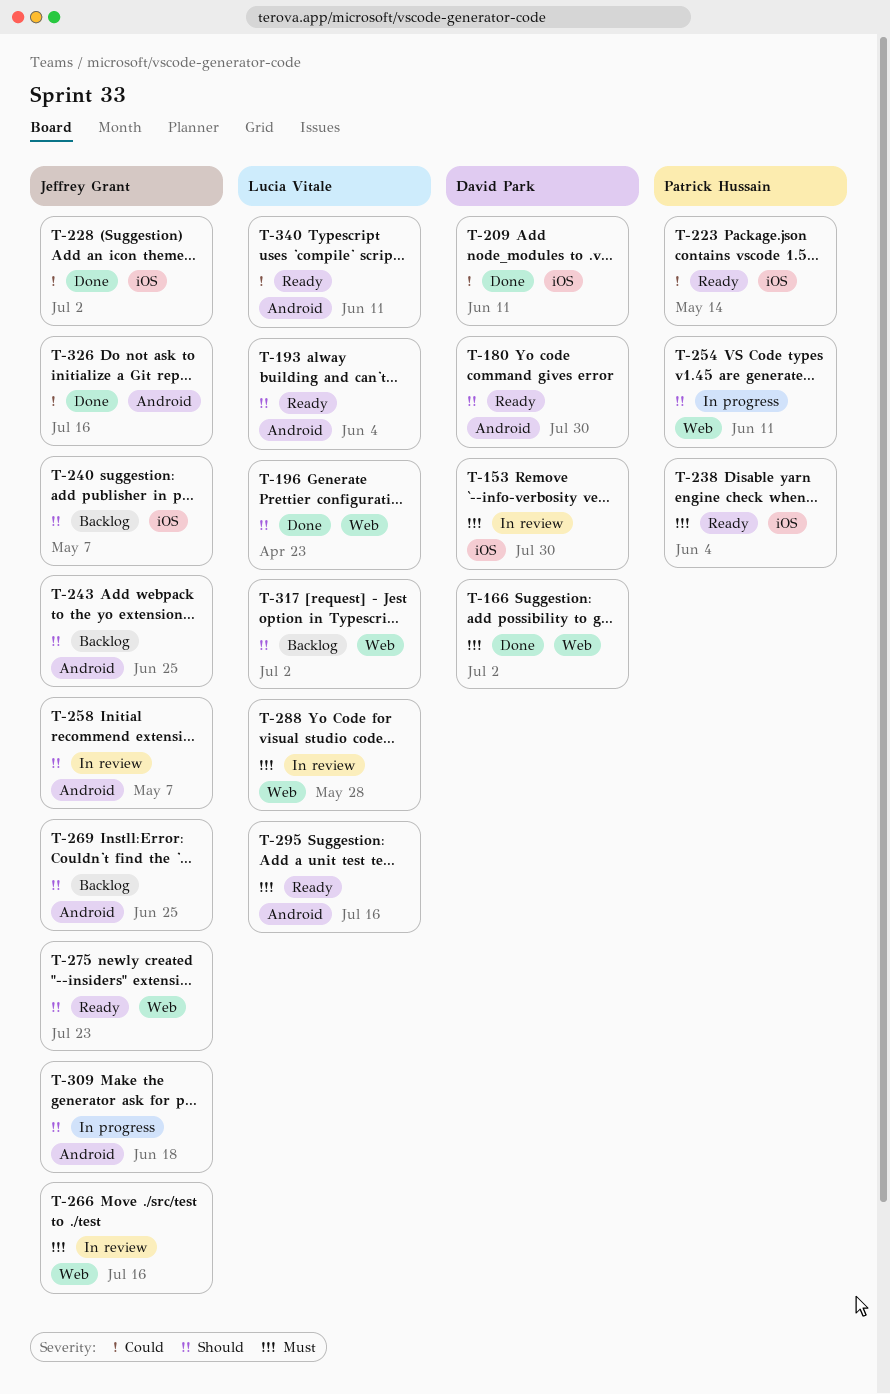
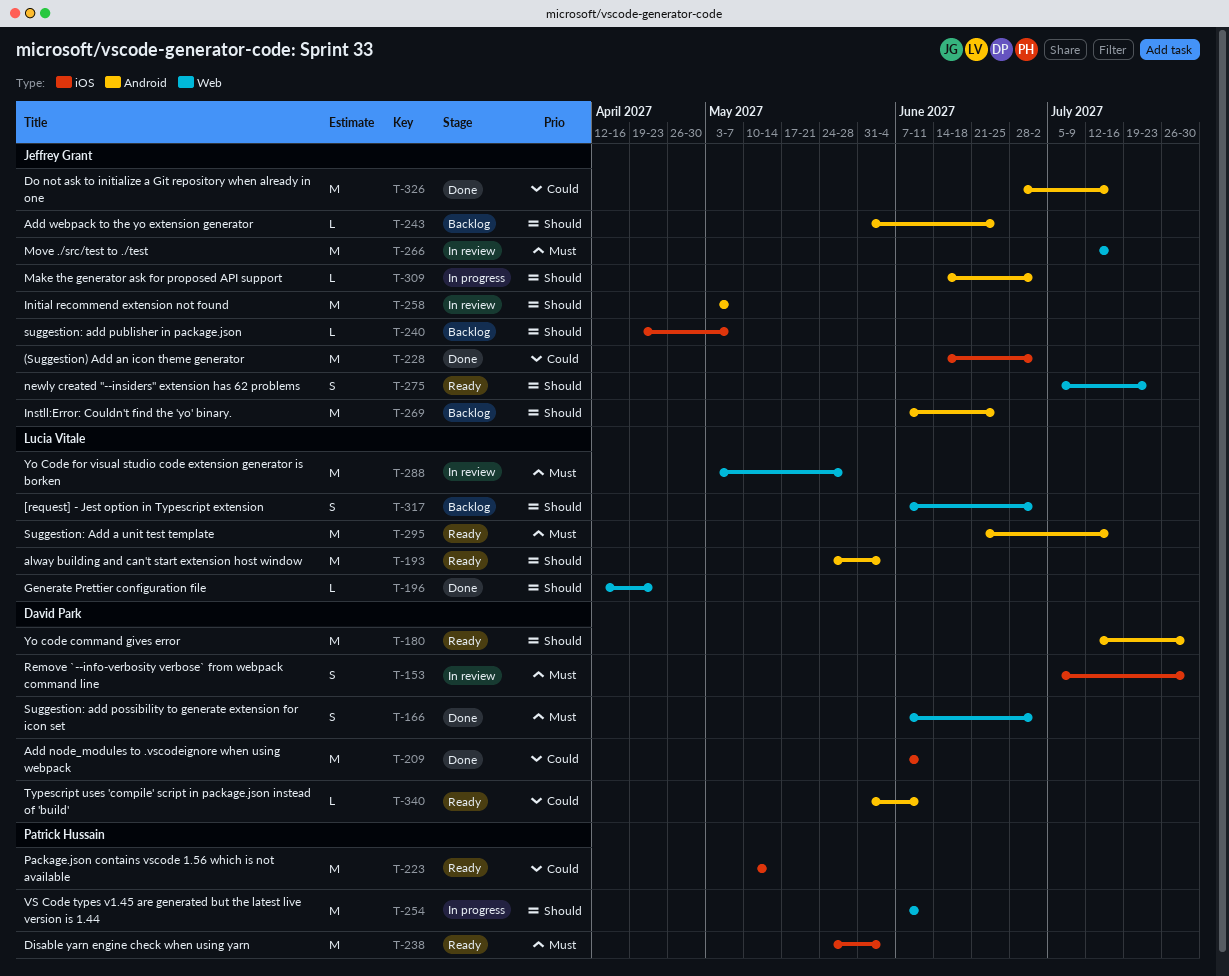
T-309, due: Jun 18 -> Jul 2
T-340, owner: Lucia Vitale -> David Park

